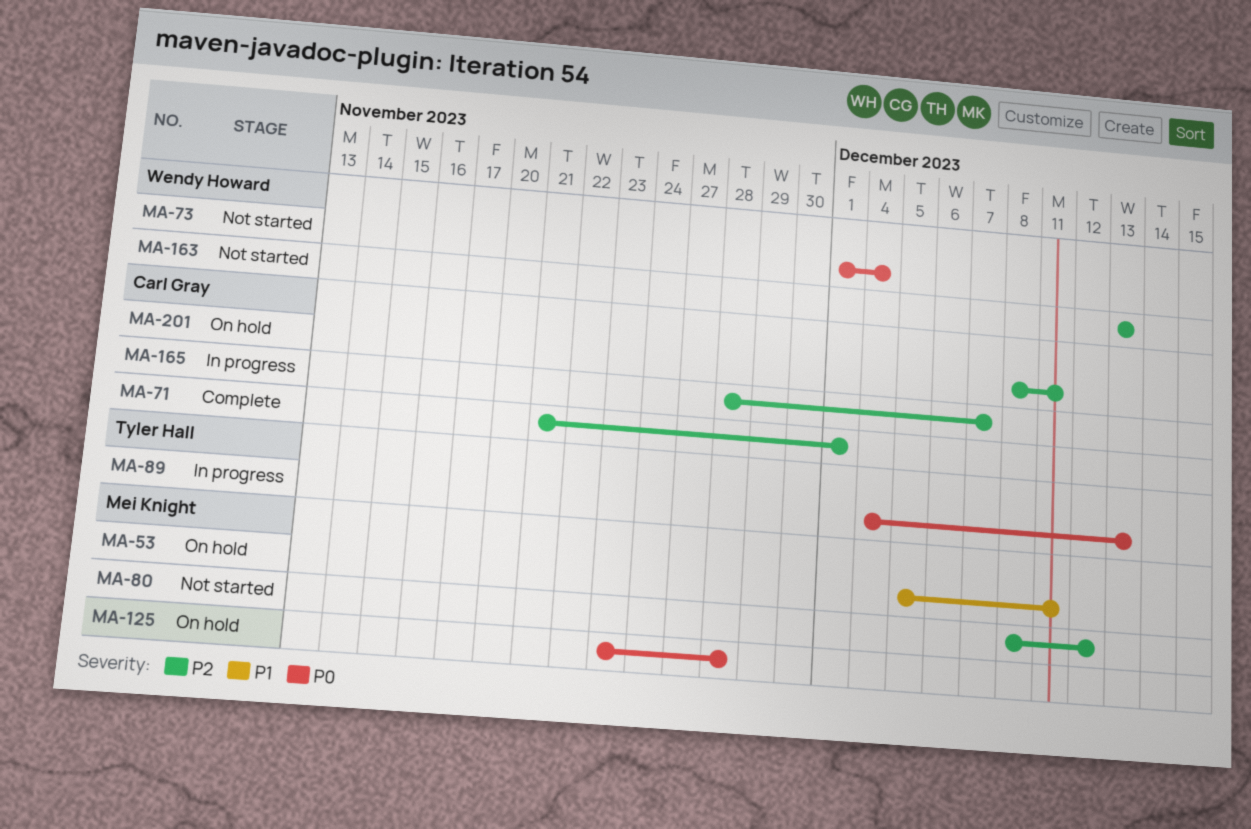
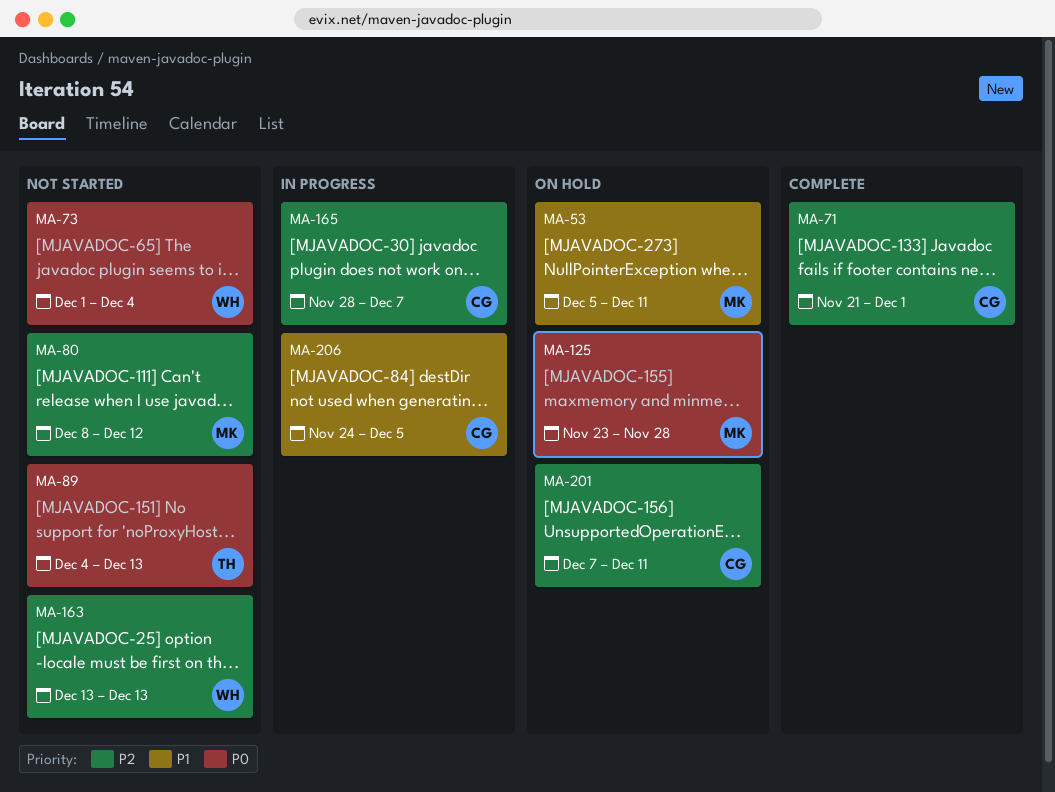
MA-89, status: In progress -> Not started
MA-201, start: Dec 8 -> Dec 7
MA-206: none -> present

